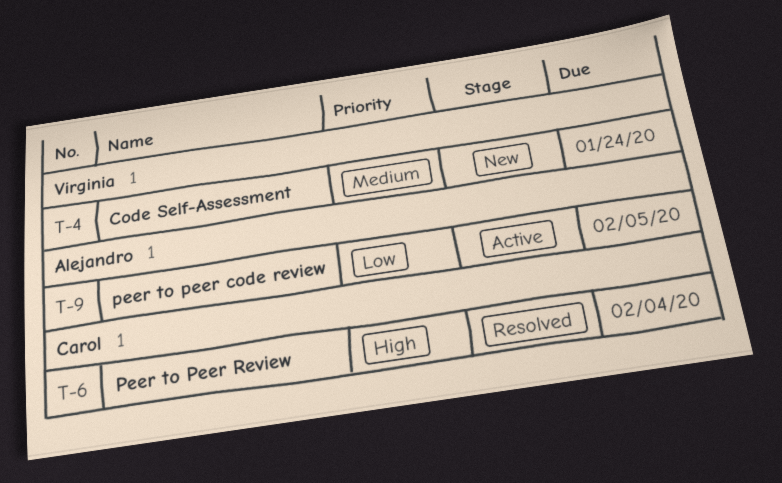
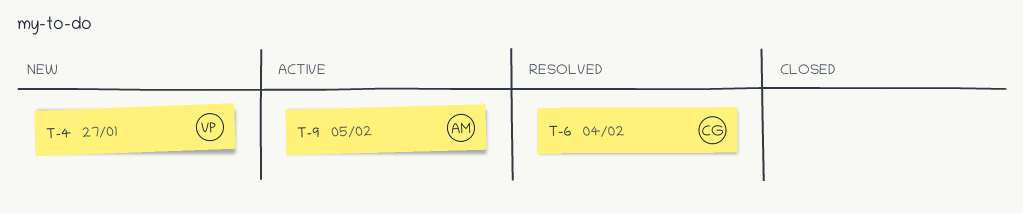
T-4, due: Jan 24 -> Jan 27

